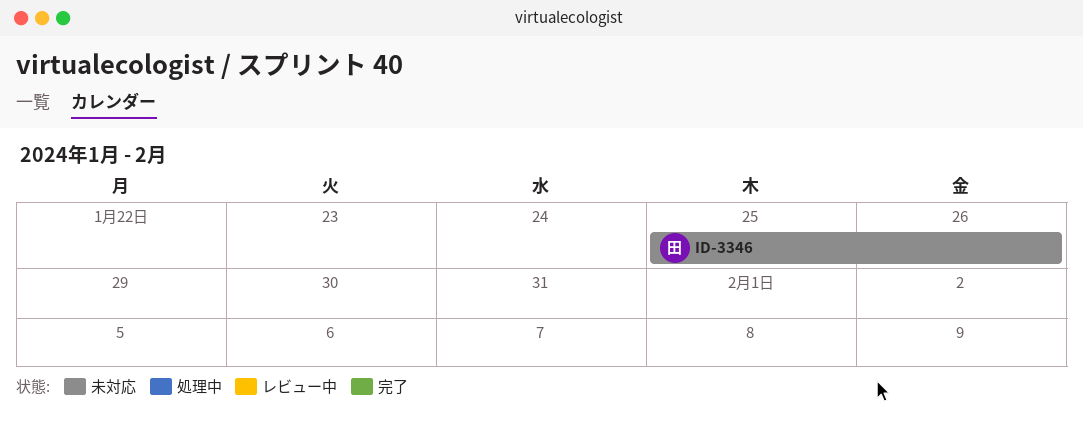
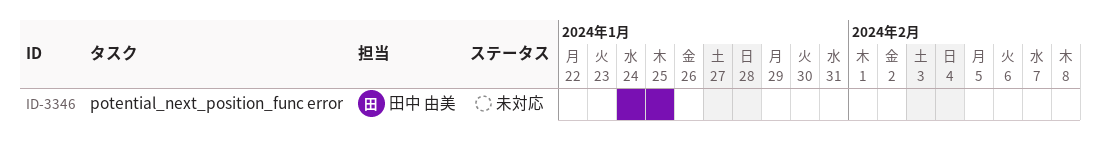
ID-3346, start: Jan 25 -> Jan 24
ID-3346, due: Jan 26 -> Jan 25

